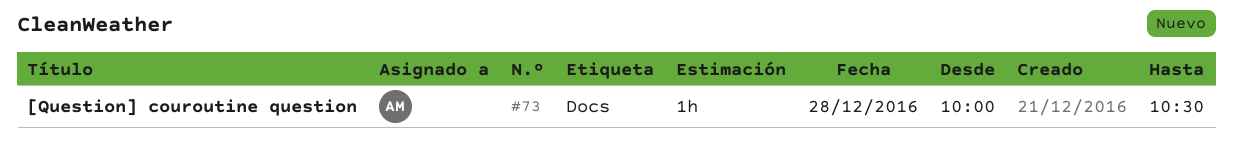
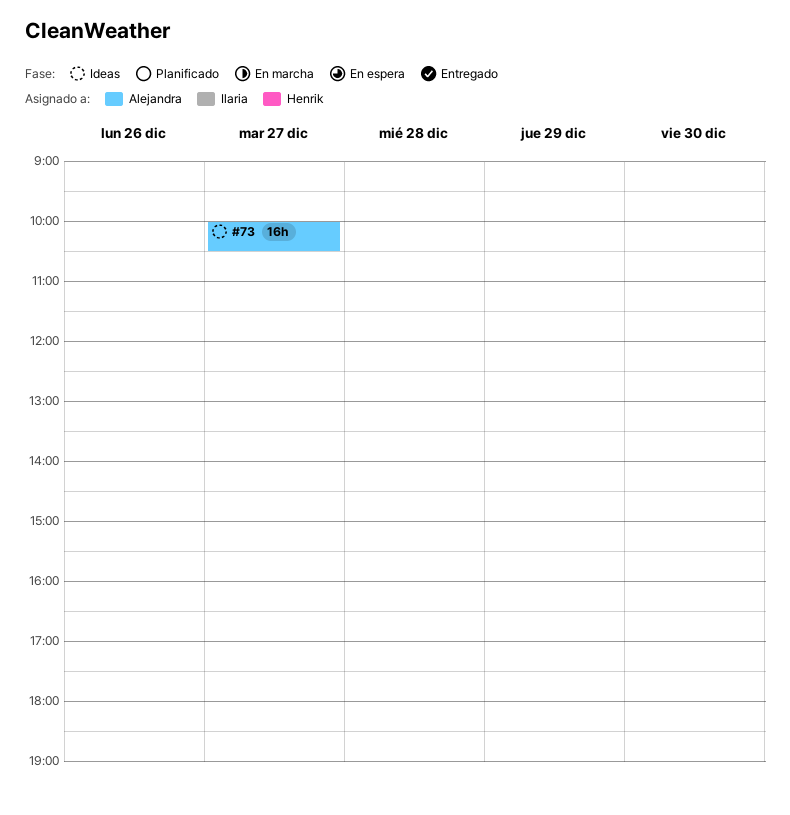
#73, estimate: 1h -> 16h
#73, day: Dec 28 -> Dec 27

